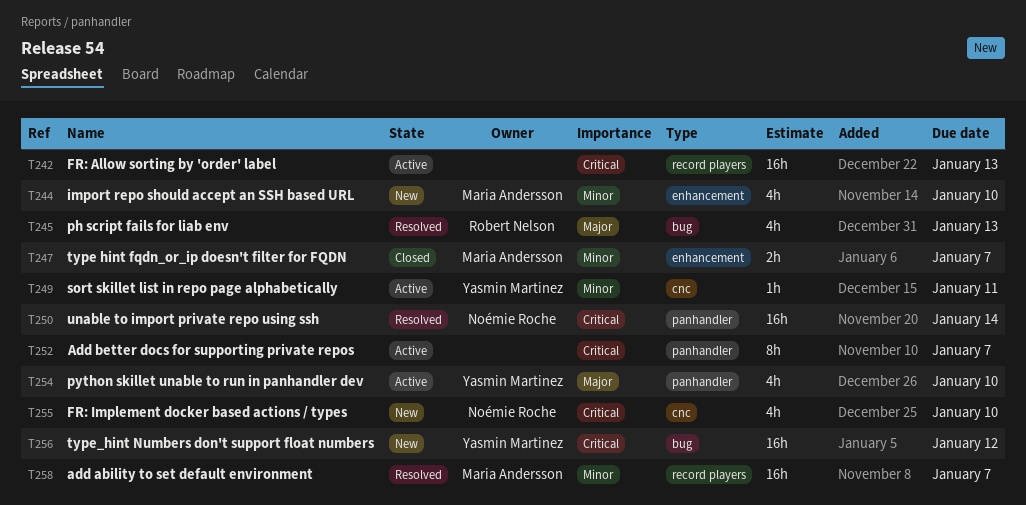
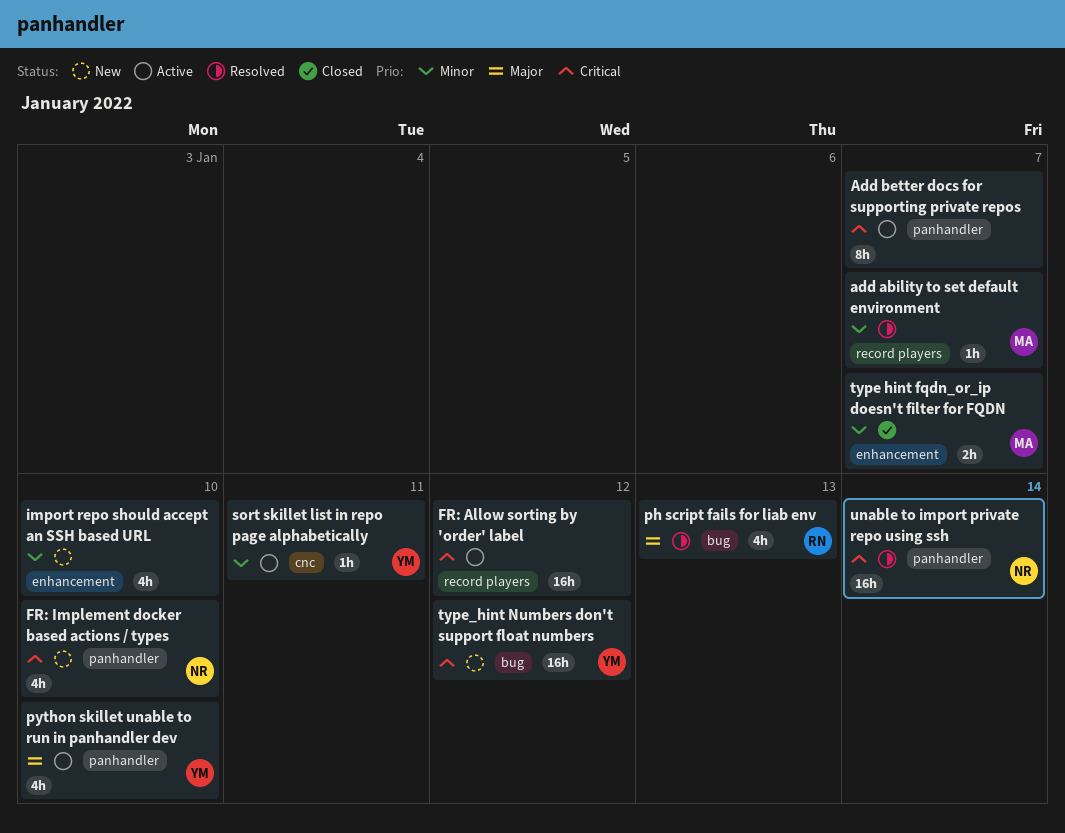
add ability to set default environment, estimate: 16h -> 1h
FR: Allow sorting by 'order' label, due: Jan 13 -> Jan 12
FR: Implement docker based actions / types, label: cnc -> panhandler
import repo should accept an SSH based URL, owner: Maria Andersson -> none

